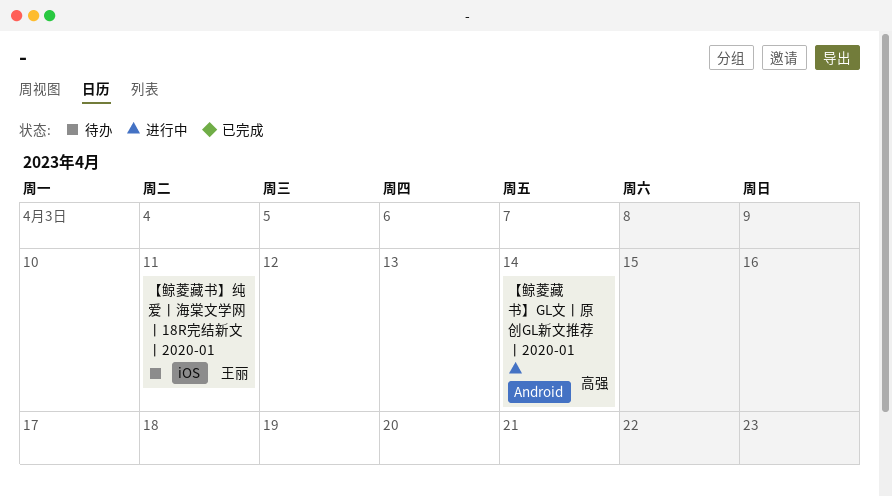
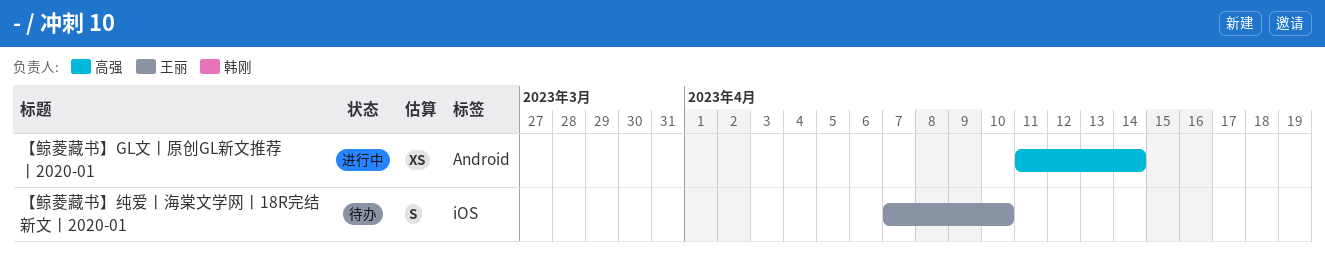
【鲸菱藏书】纯爱丨海棠文学网丨18R完结新文丨2020-01, due: Apr 11 -> Apr 10

